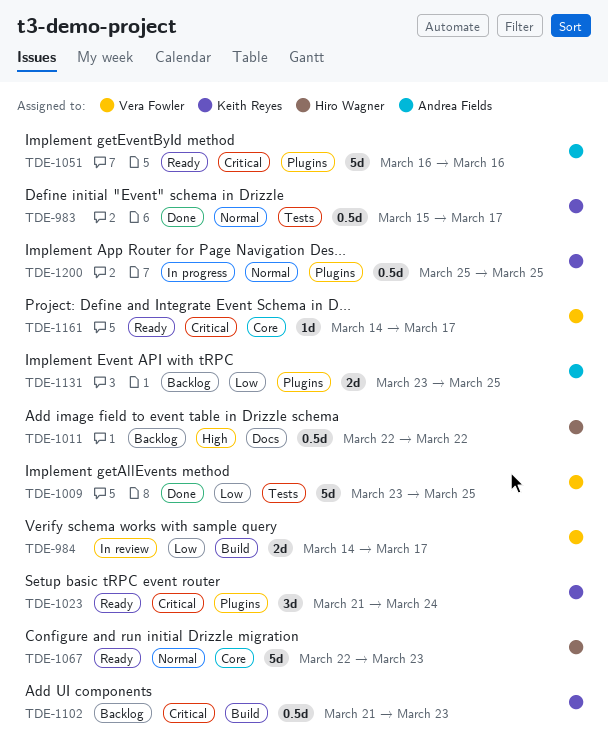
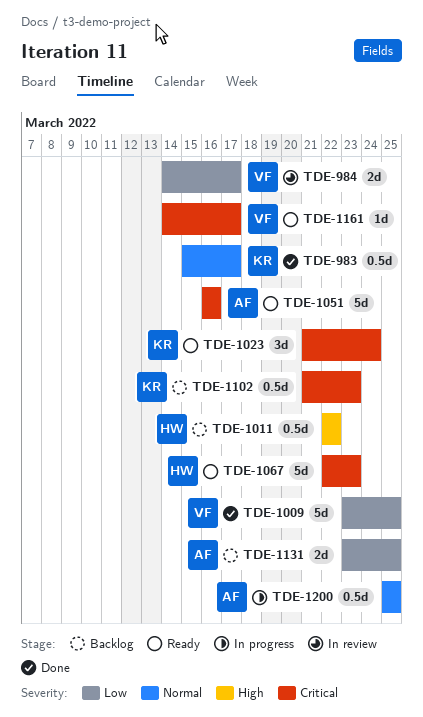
TDE-1067, priority: Normal -> Critical
TDE-1200, owner: Keith Reyes -> Andrea Fields

